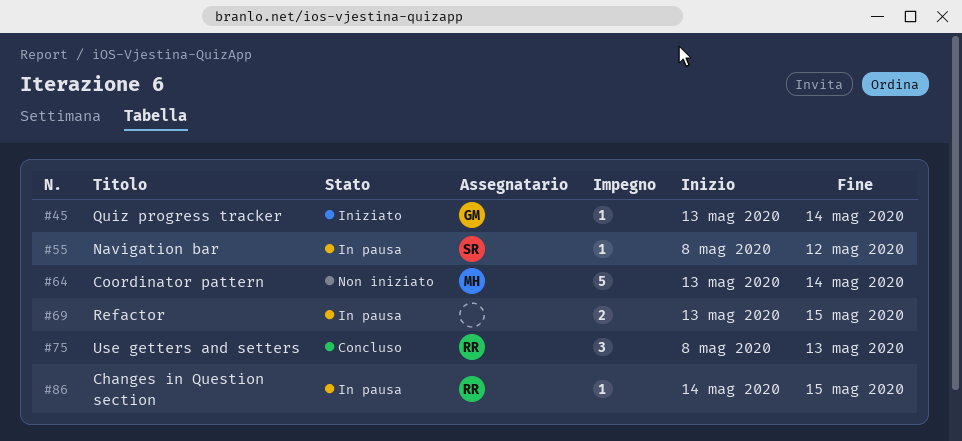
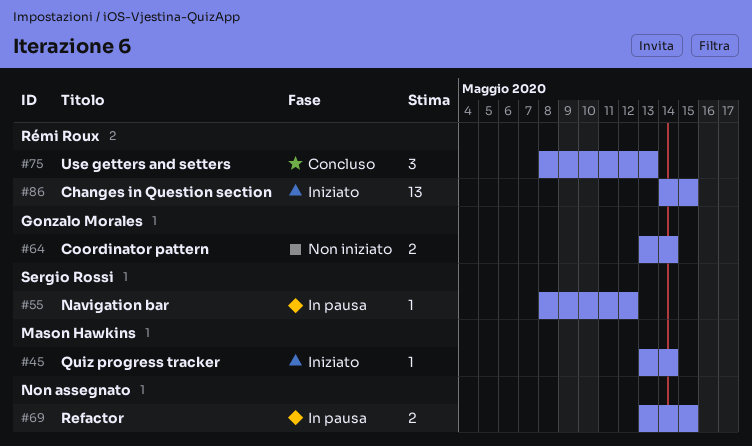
#45, owner: Gonzalo Morales -> Mason Hawkins
#64, owner: Mason Hawkins -> Gonzalo Morales
#64, estimate: 5 -> 2
#86, status: In pausa -> Iniziato
#86, estimate: 1 -> 13

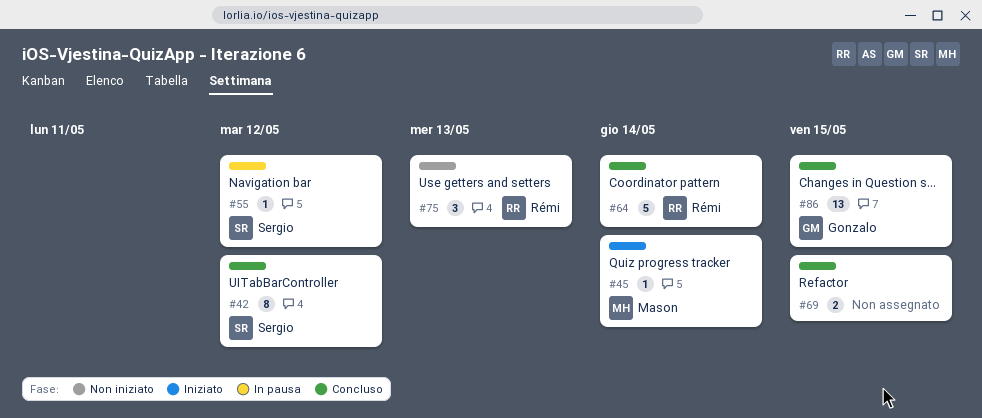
#42: none -> present
#64, status: Non iniziato -> Concluso
#64, owner: Gonzalo Morales -> Rémi Roux
#64, estimate: 2 -> 5
#69, status: In pausa -> Concluso
#75, status: Concluso -> Non iniziato
#86, status: Iniziato -> Concluso
#86, owner: Rémi Roux -> Gonzalo Morales

